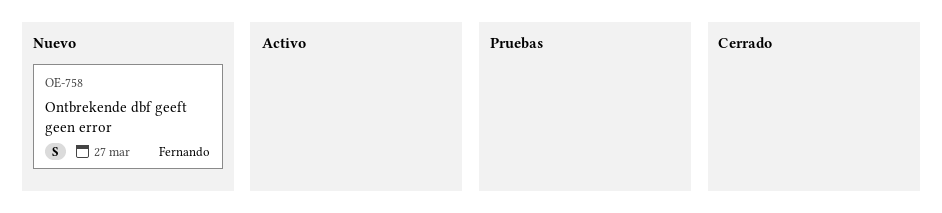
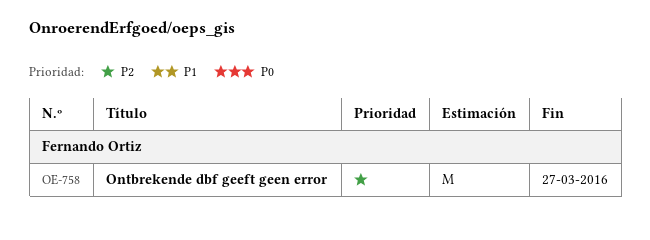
OE-758, estimate: S -> M

